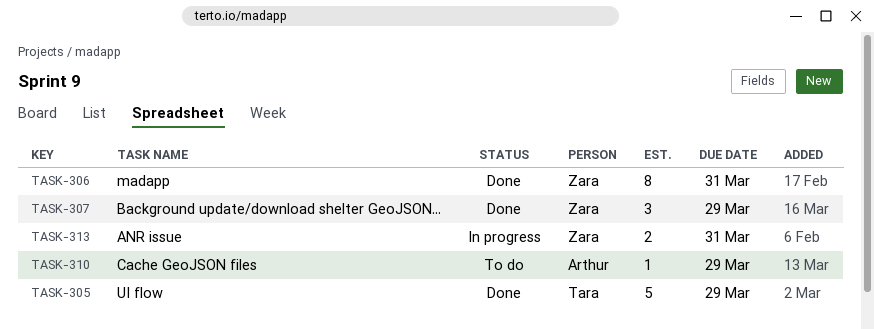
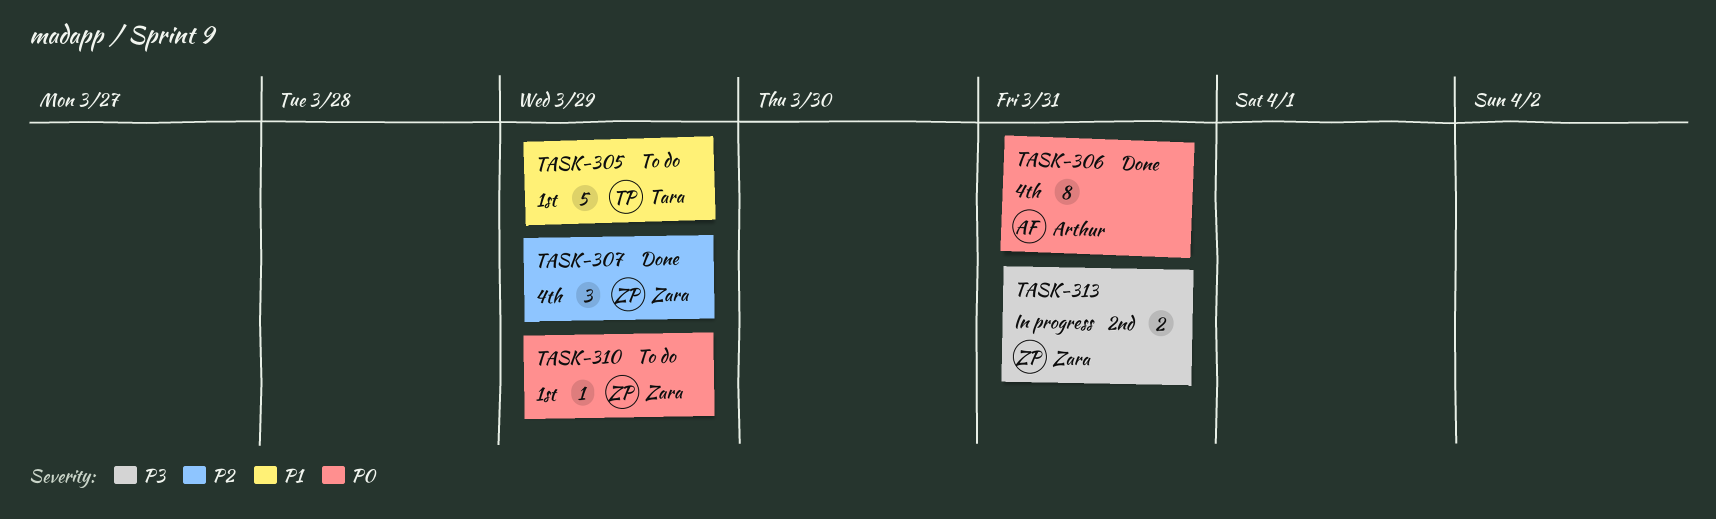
TASK-305, status: Done -> To do
TASK-306, owner: Zara -> Arthur
TASK-310, owner: Arthur -> Zara

